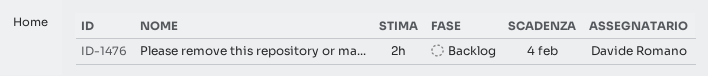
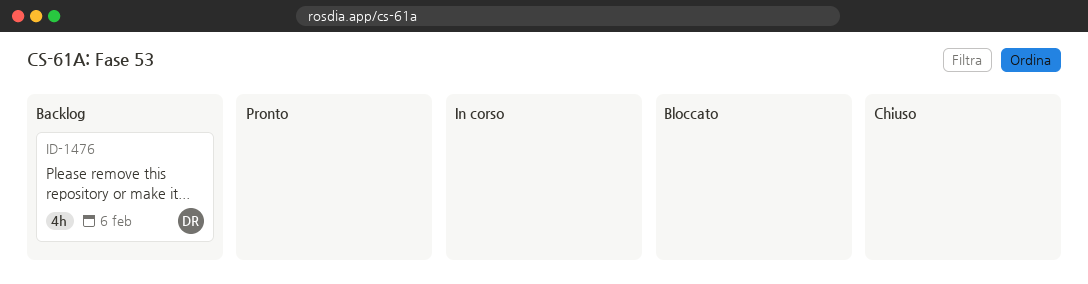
ID-1476, estimate: 2h -> 4h
ID-1476, due: Feb 4 -> Feb 6

